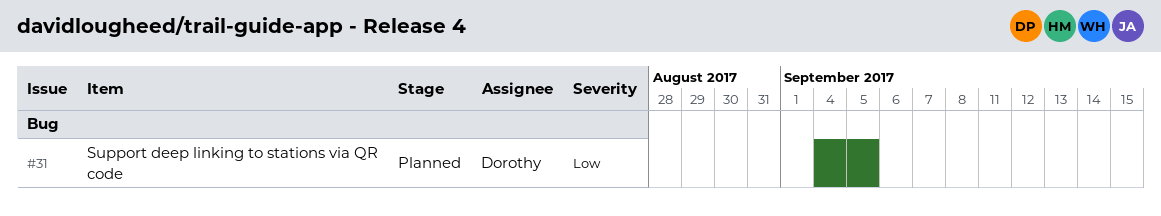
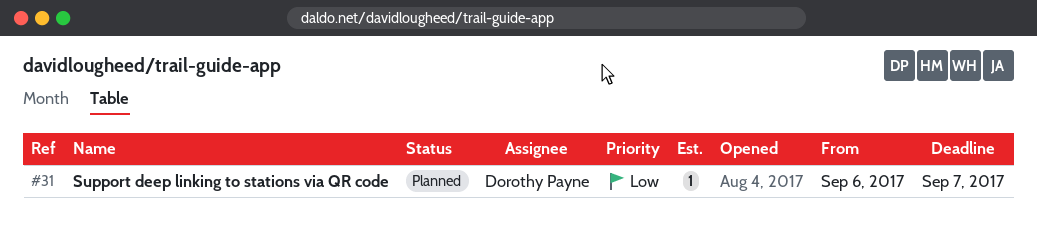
#31, start: Sep 4 -> Sep 6
#31, due: Sep 5 -> Sep 7

